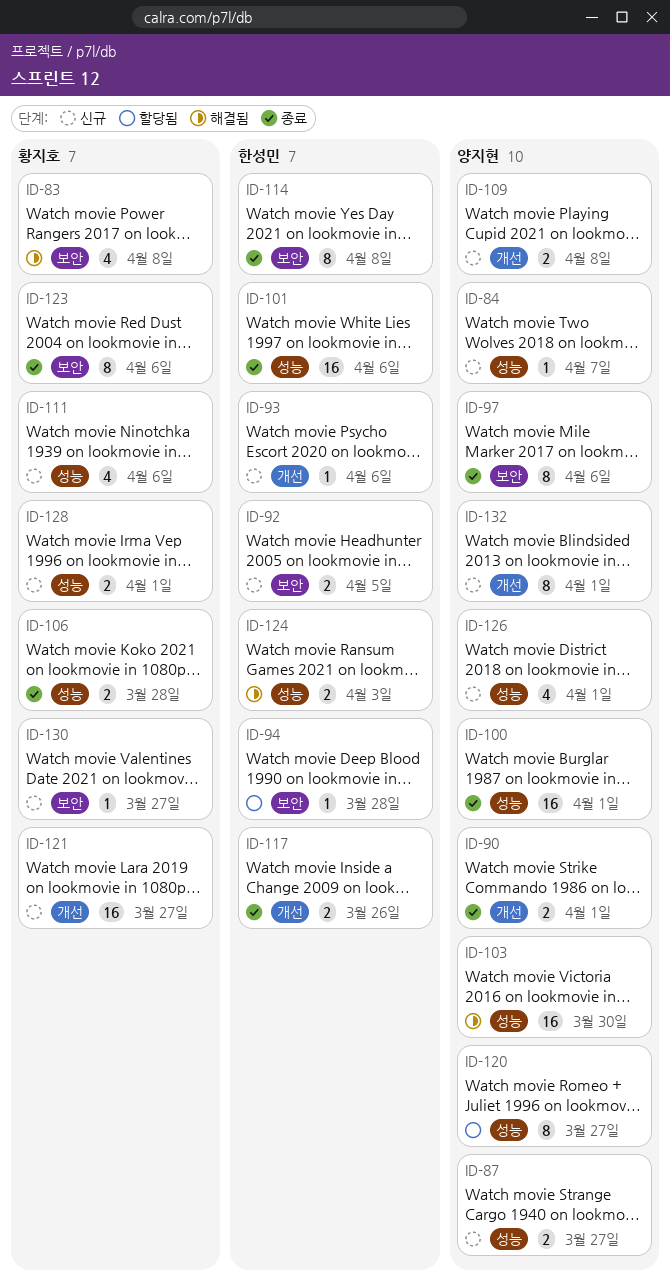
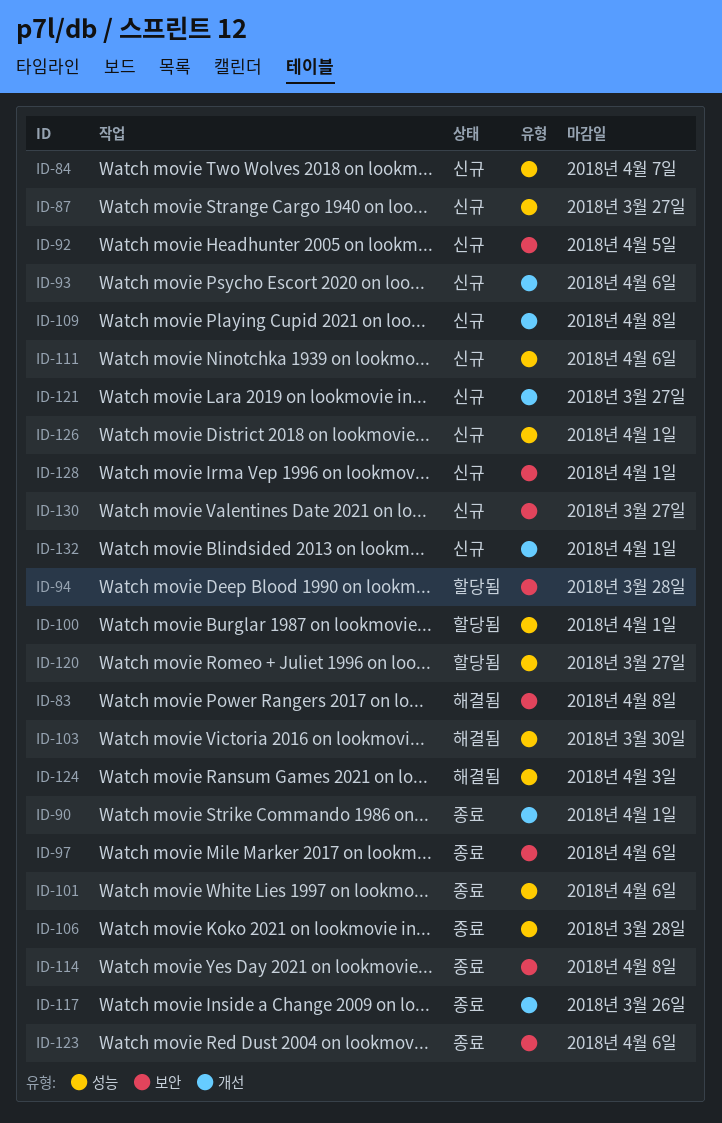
ID-100, status: 종료 -> 할당됨
ID-128, label: 성능 -> 보안

